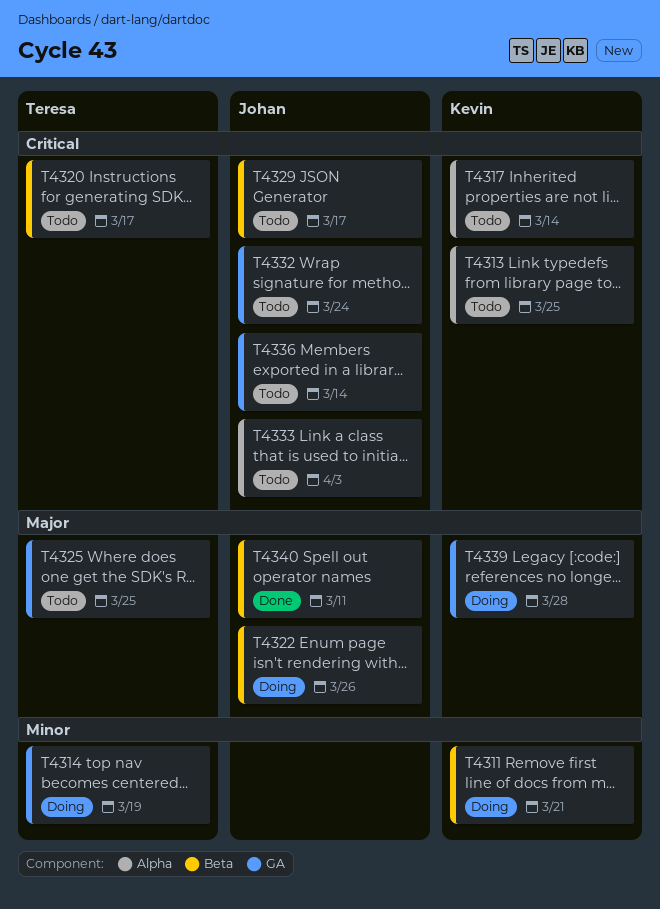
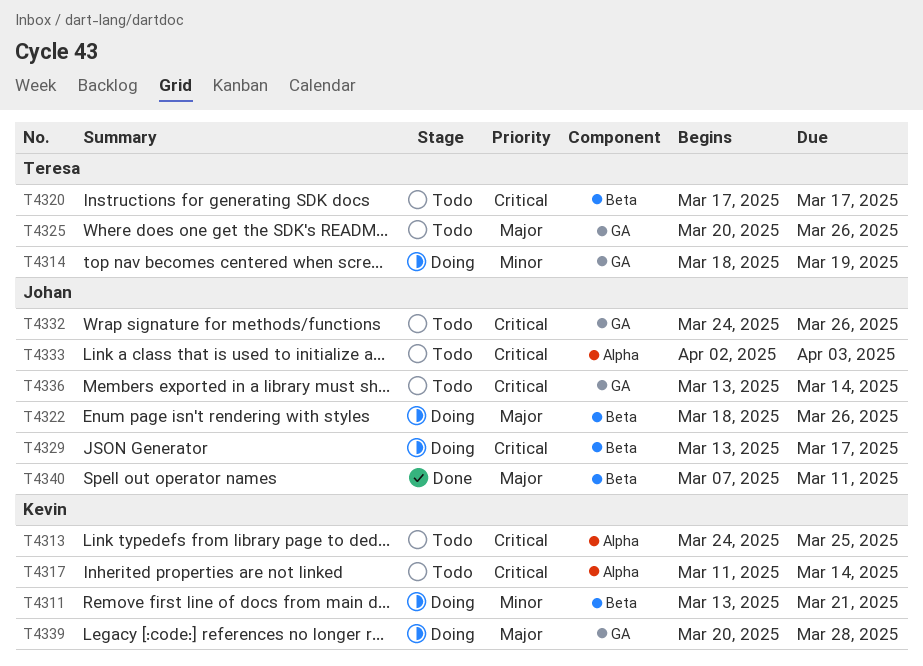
T4325, due: Mar 25 -> Mar 26
T4329, status: Todo -> Doing
T4332, due: Mar 24 -> Mar 26

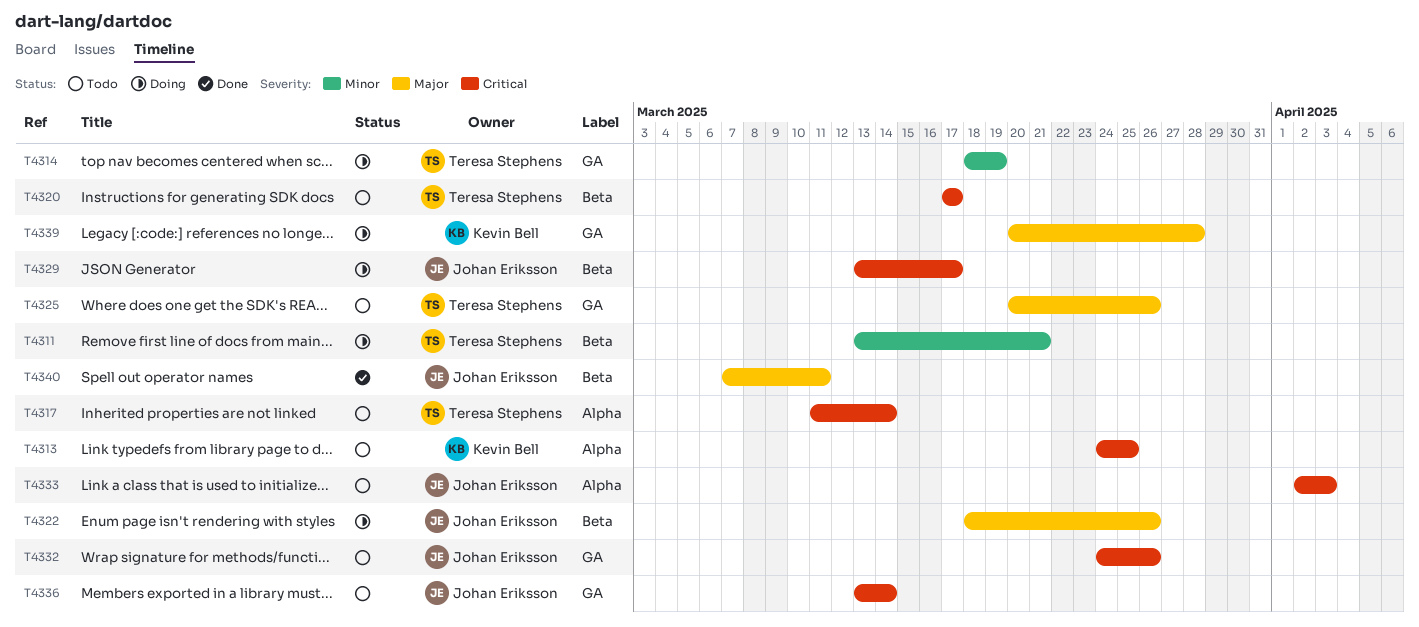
T4311, owner: Kevin Bell -> Teresa Stephens
T4317, owner: Kevin Bell -> Teresa Stephens

